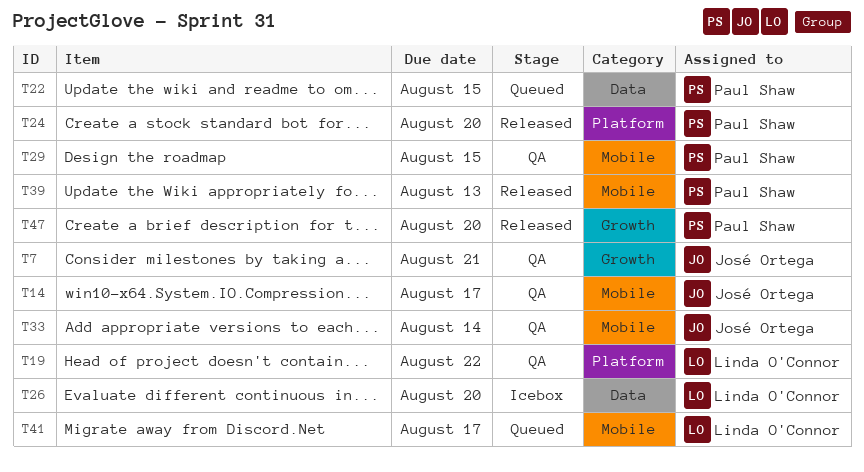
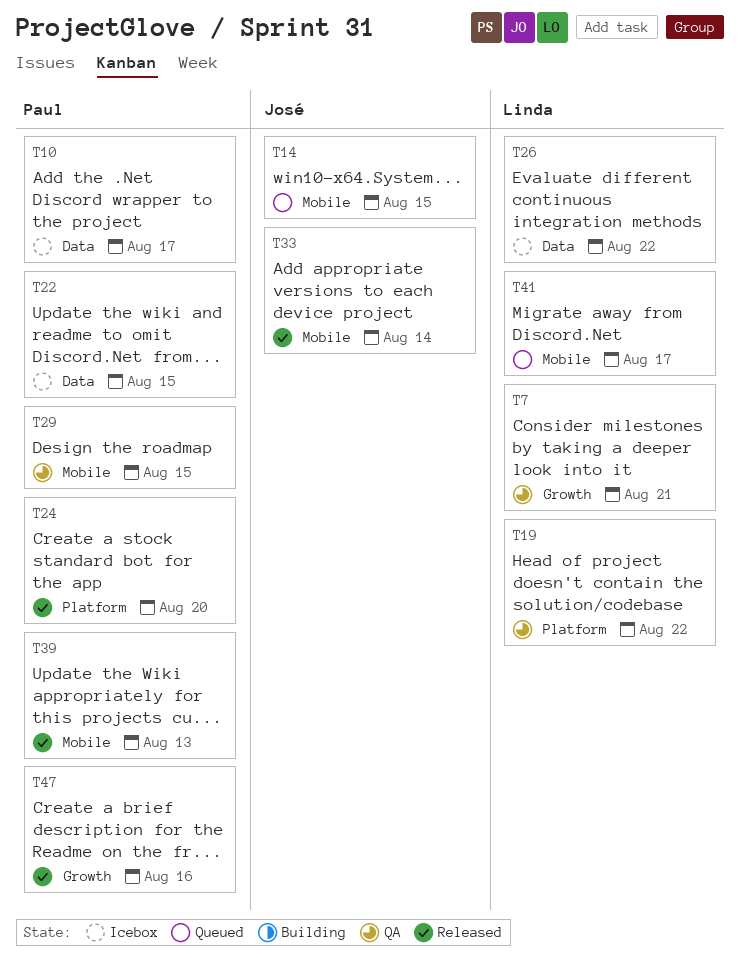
T7, owner: José Ortega -> Linda O'Connor
T10: none -> present
T14, status: QA -> Queued
T14, due: Aug 17 -> Aug 15
T22, status: Queued -> Icebox
T26, due: Aug 20 -> Aug 22
T33, status: QA -> Released
T47, due: Aug 20 -> Aug 16

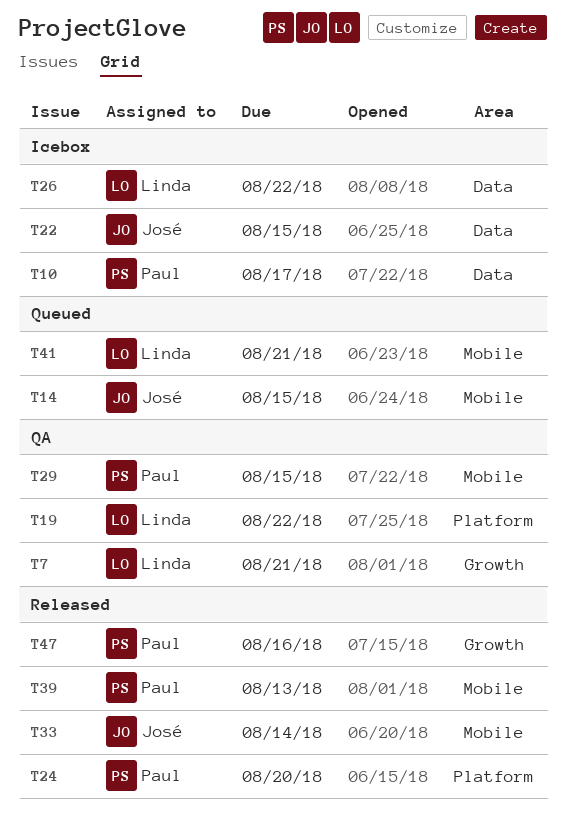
T22, owner: Paul -> José
T41, due: Aug 17 -> Aug 21

